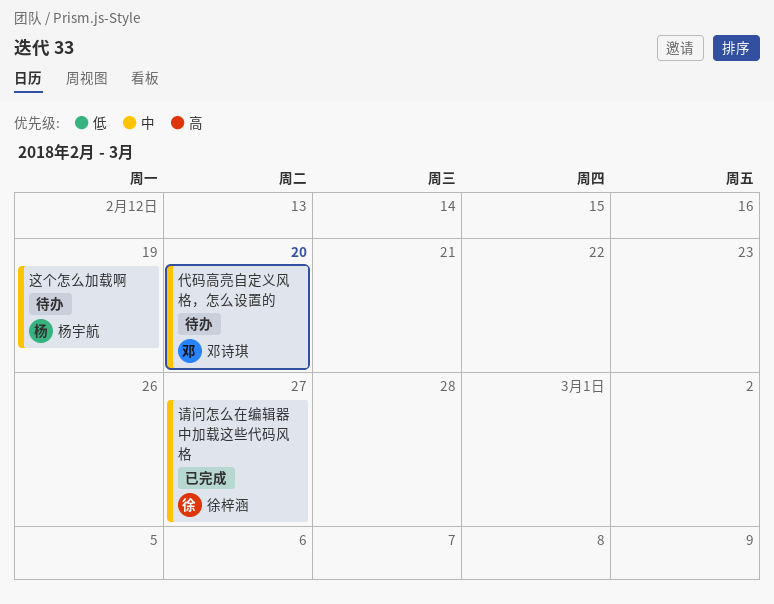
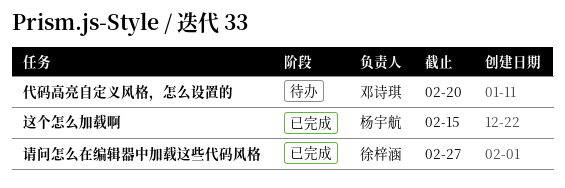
这个怎么加载啊, status: 待办 -> 已完成
这个怎么加载啊, due: Feb 19 -> Feb 15

